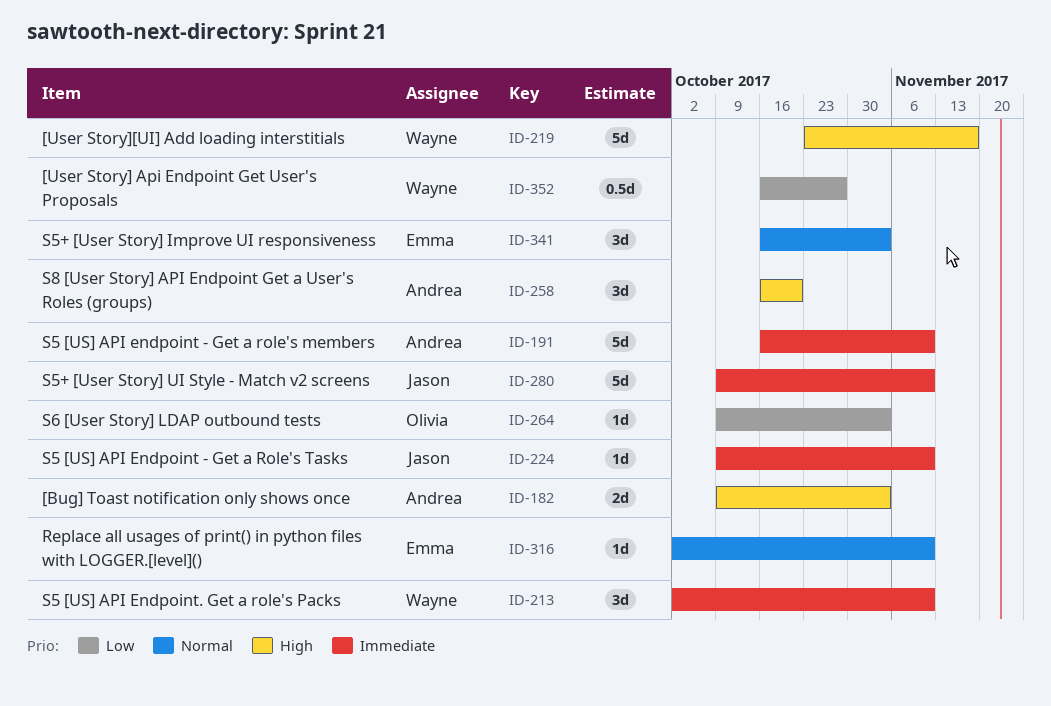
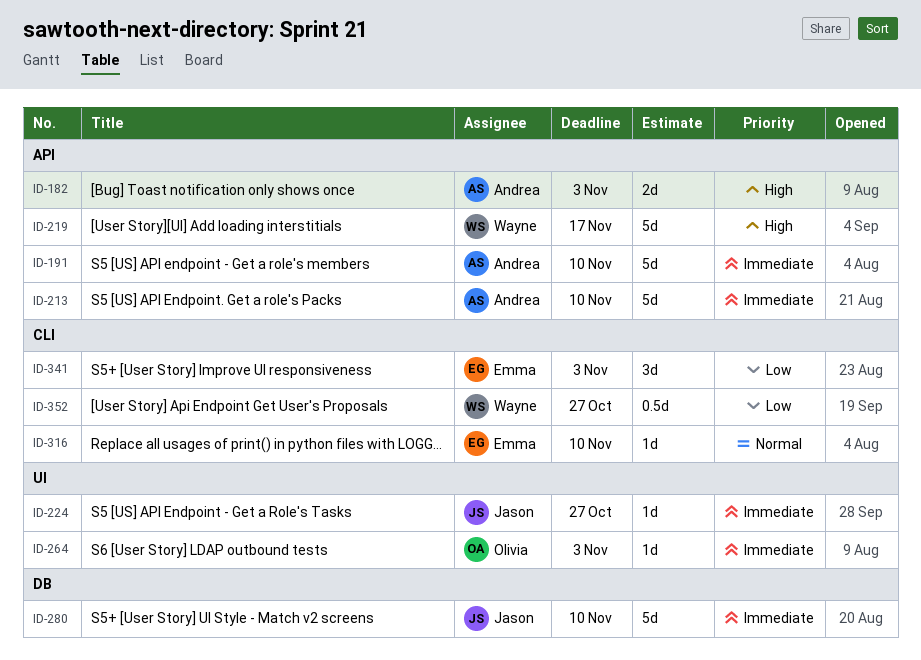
ID-213, owner: Wayne -> Andrea
ID-213, estimate: 3d -> 5d
ID-224, due: Nov 10 -> Oct 27
ID-258: present -> none
ID-264, priority: Low -> Immediate
ID-341, priority: Normal -> Low

